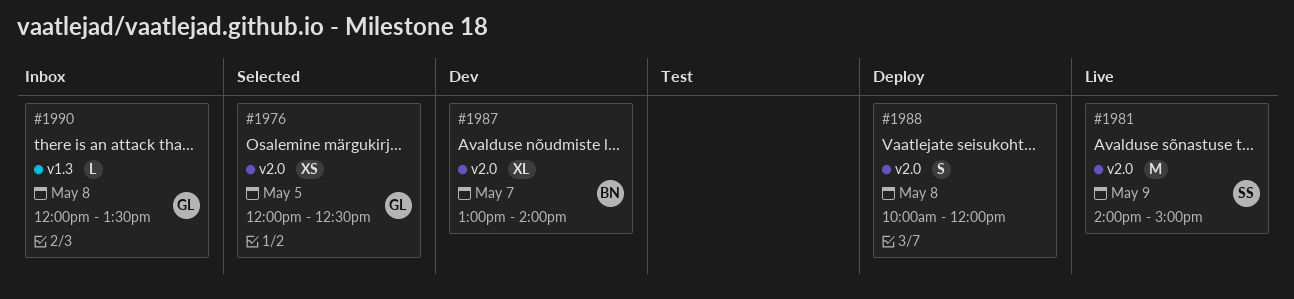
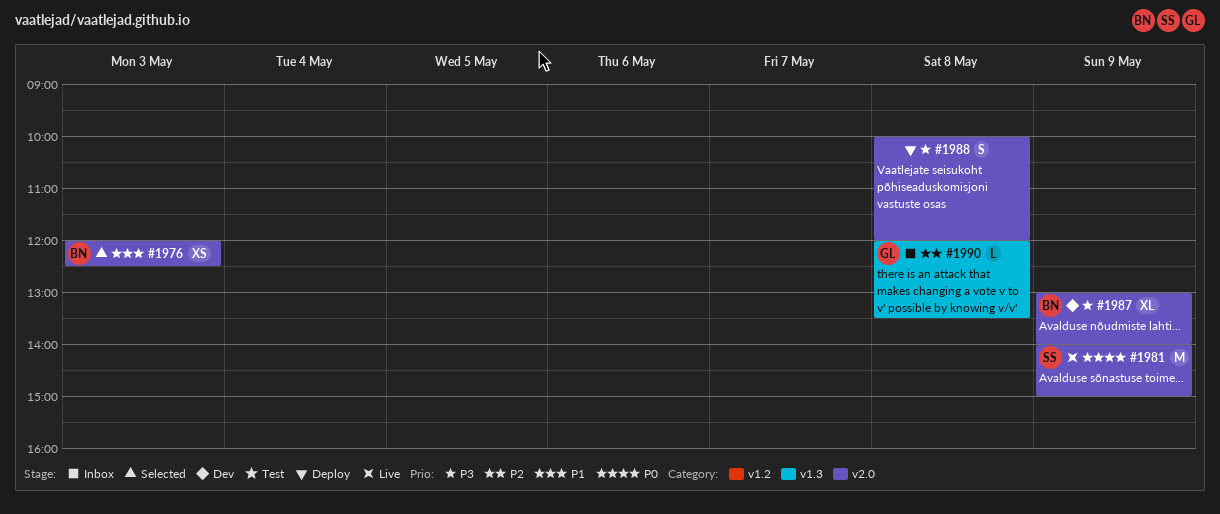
#1976, owner: GL -> BN
#1976, day: May 5 -> May 3
#1987, day: May 7 -> May 9

